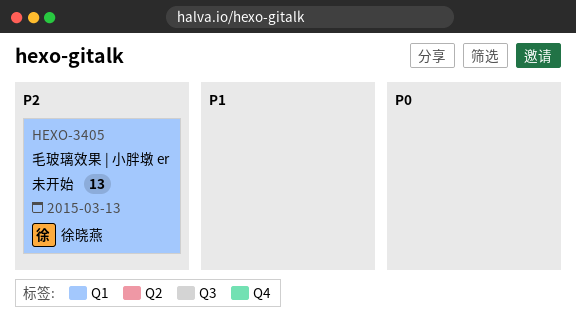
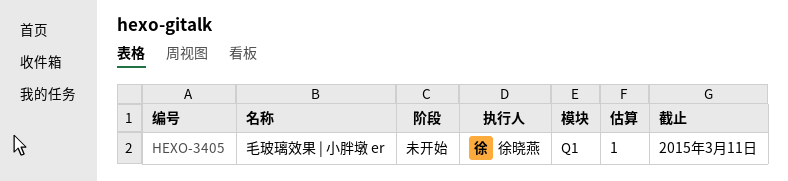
HEXO-3405, estimate: 13 -> 1
HEXO-3405, due: Mar 13 -> Mar 11

